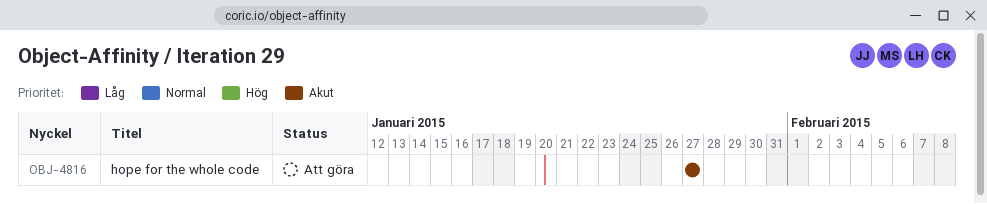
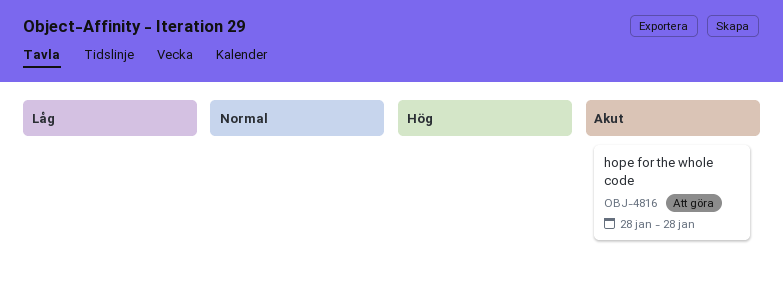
OBJ-4816, start: Jan 27 -> Jan 28
OBJ-4816, due: Jan 27 -> Jan 28

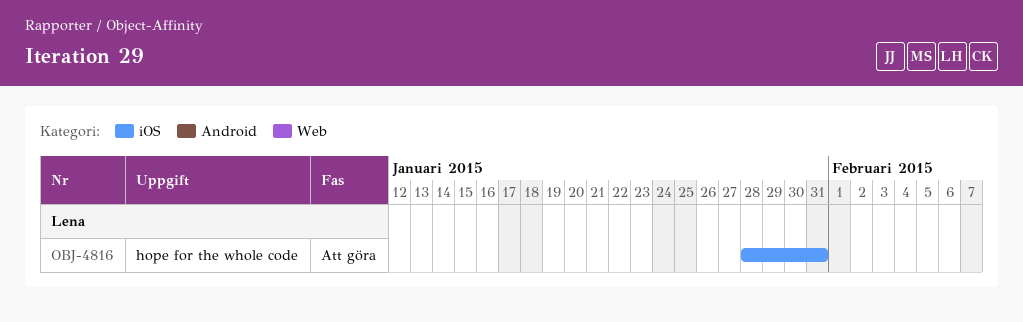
OBJ-4816, due: Jan 28 -> Jan 31

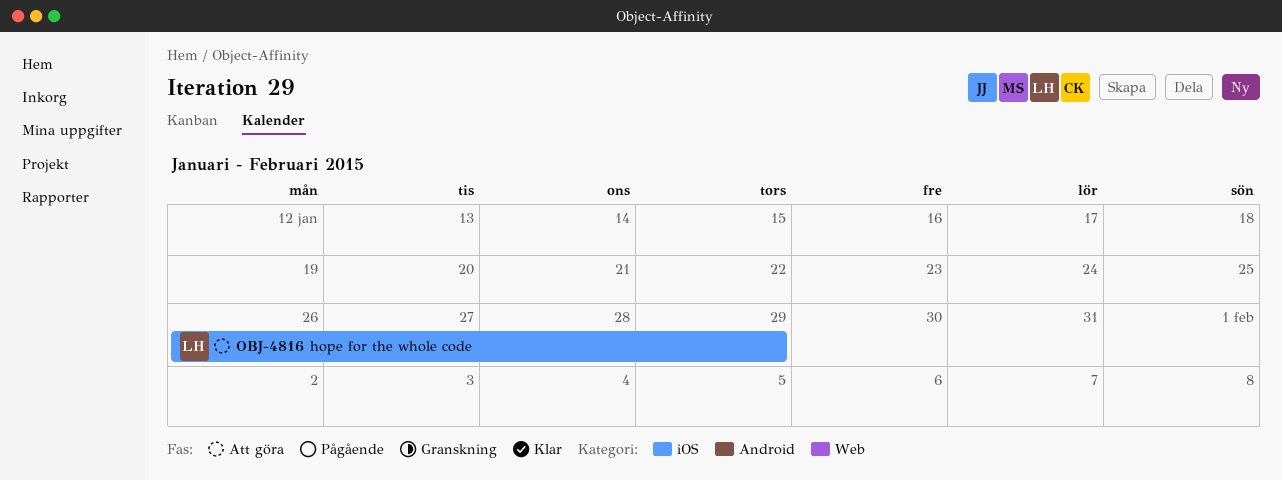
OBJ-4816, start: Jan 28 -> Jan 26
OBJ-4816, due: Jan 31 -> Jan 29

